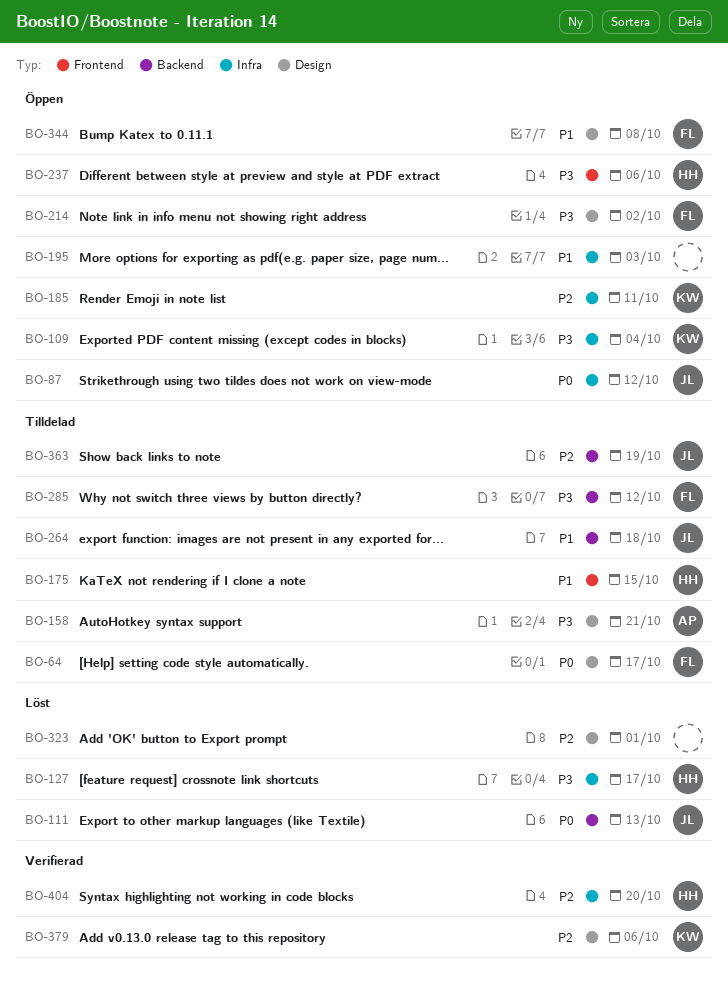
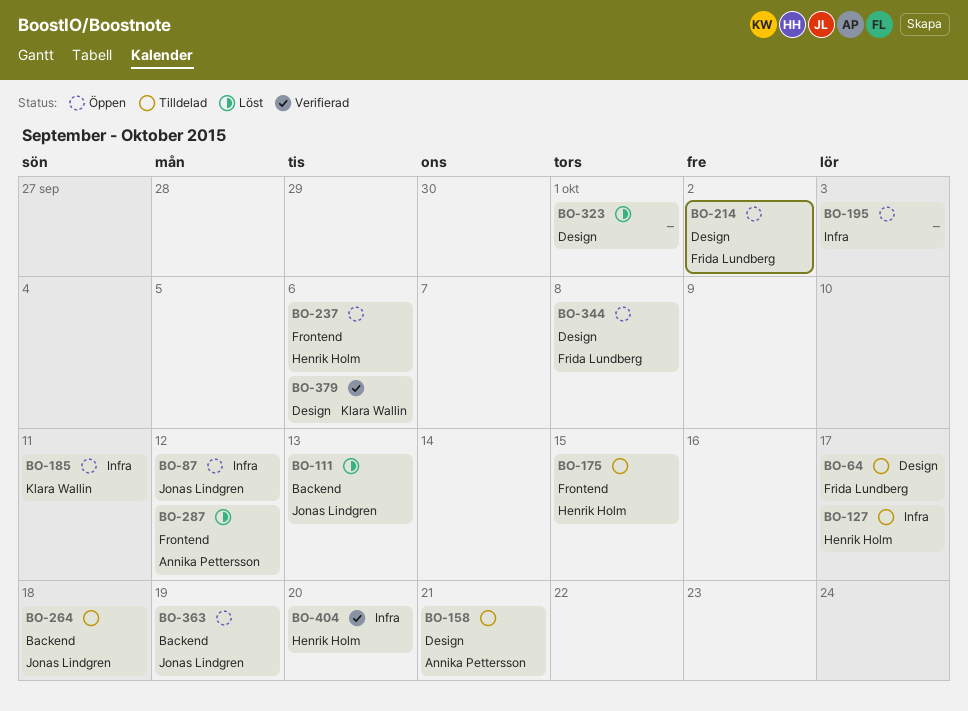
BO-109: present -> none
BO-127, status: Löst -> Tilldelad
BO-285: present -> none
BO-287: none -> present
BO-363, status: Tilldelad -> Öppen

